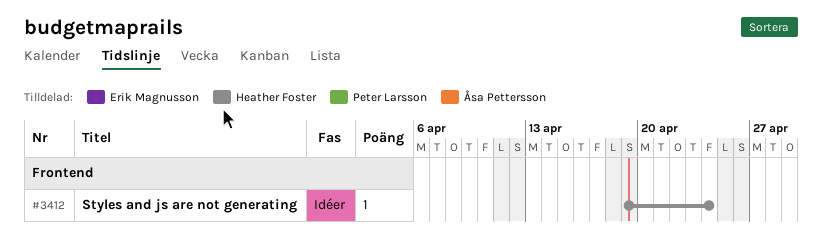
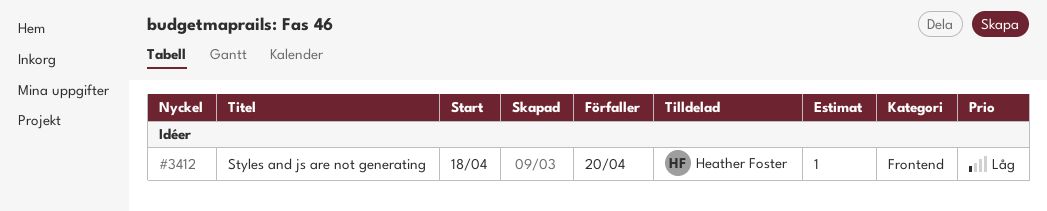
#3412, start: Apr 19 -> Apr 18
#3412, due: Apr 24 -> Apr 20

